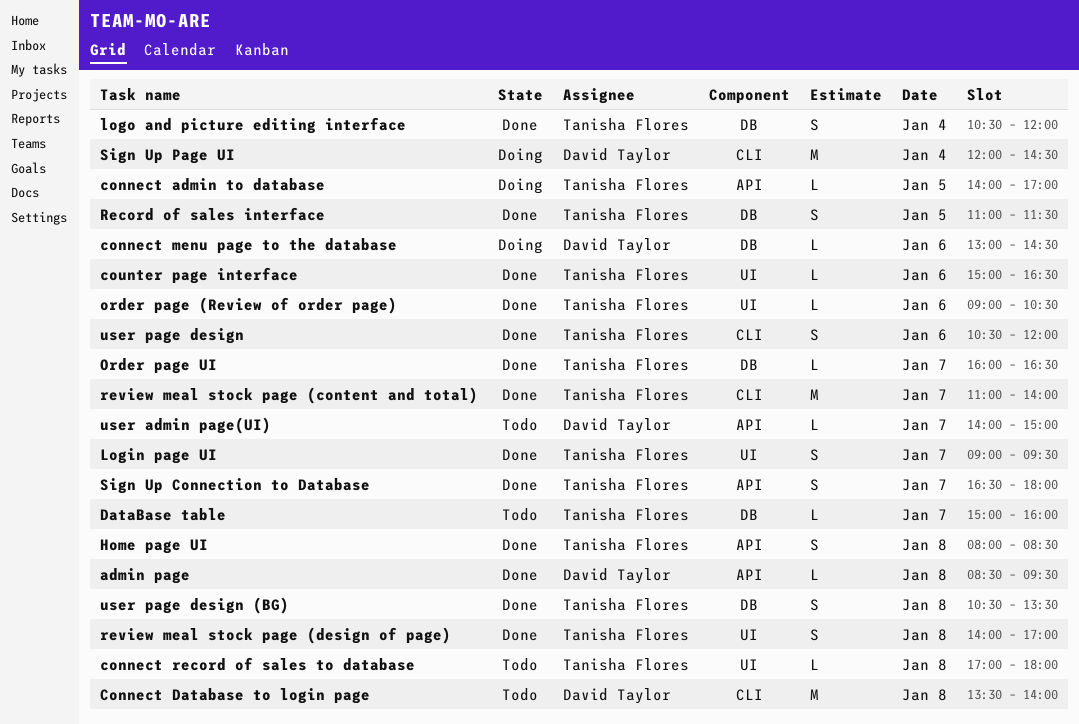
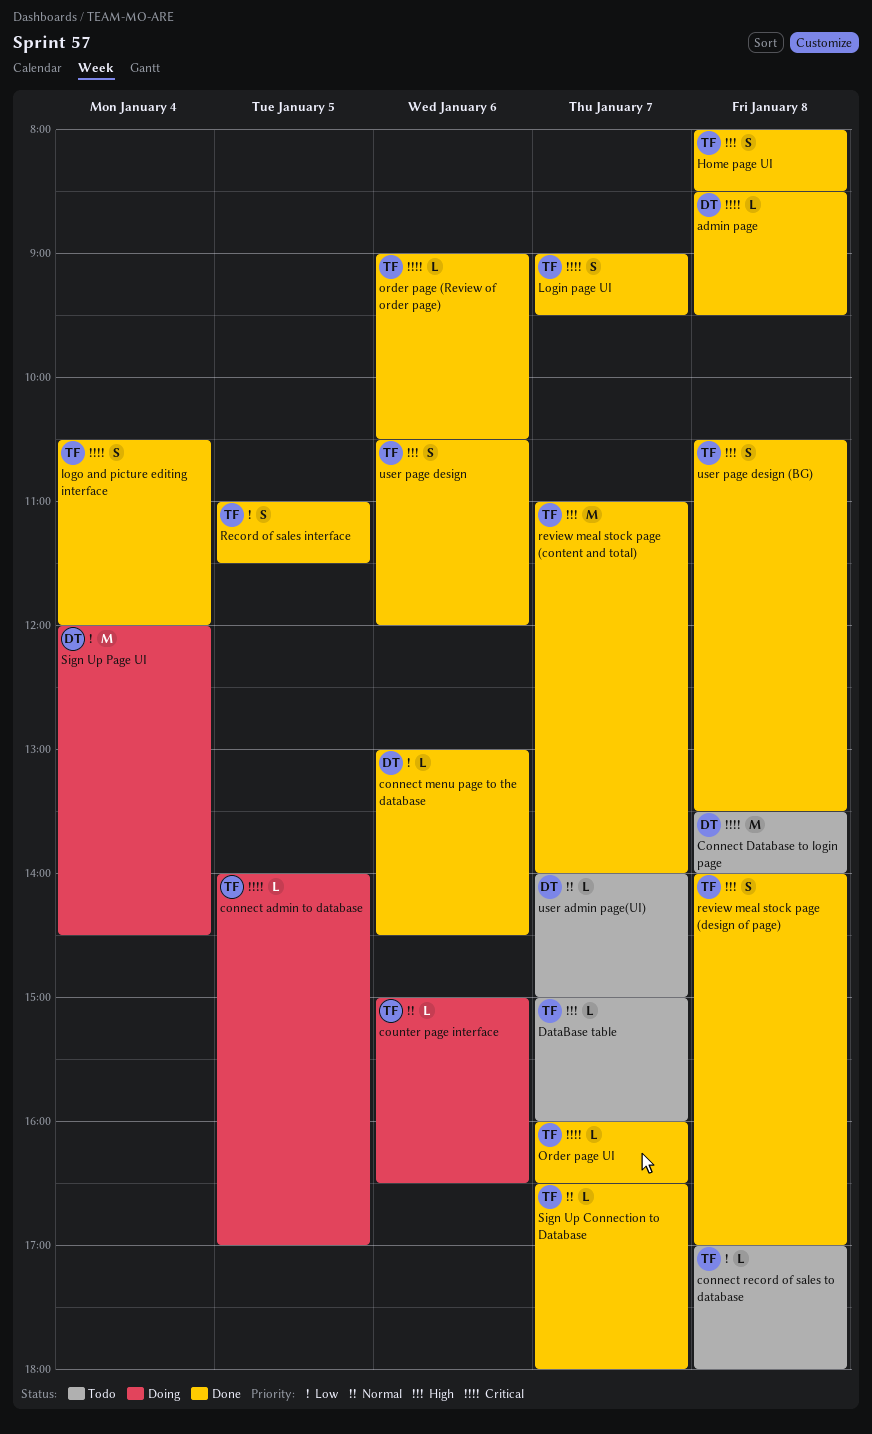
connect menu page to the database, status: Doing -> Done
counter page interface, status: Done -> Doing
Sign Up Connection to Database, estimate: S -> L

